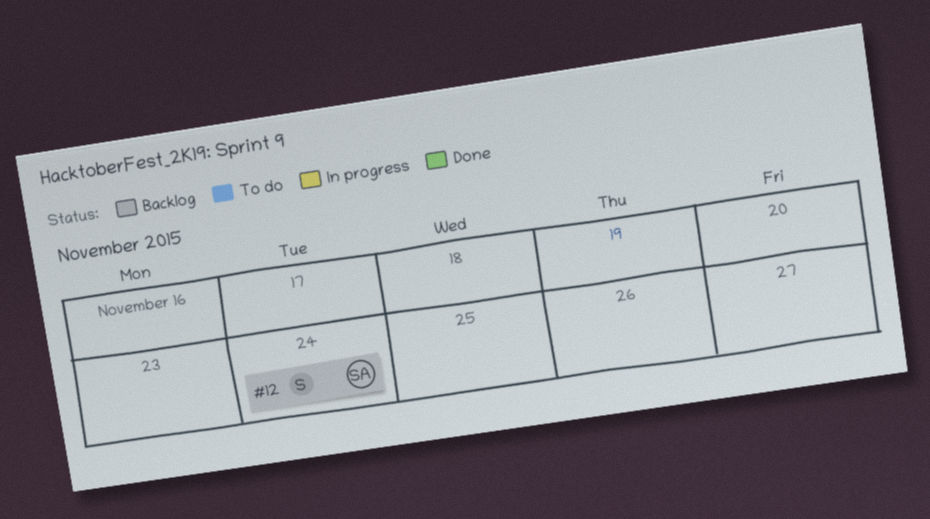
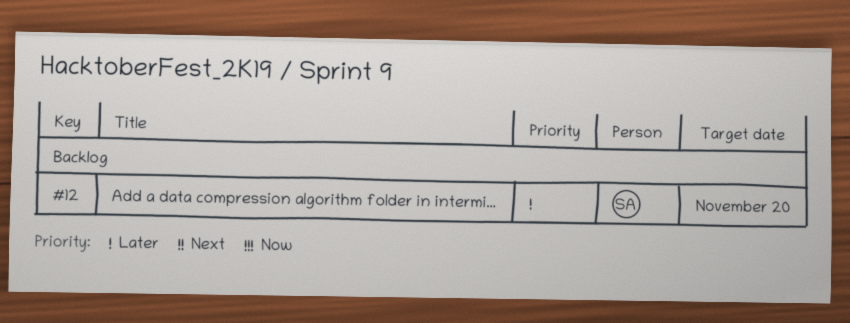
#12, due: Nov 24 -> Nov 20

